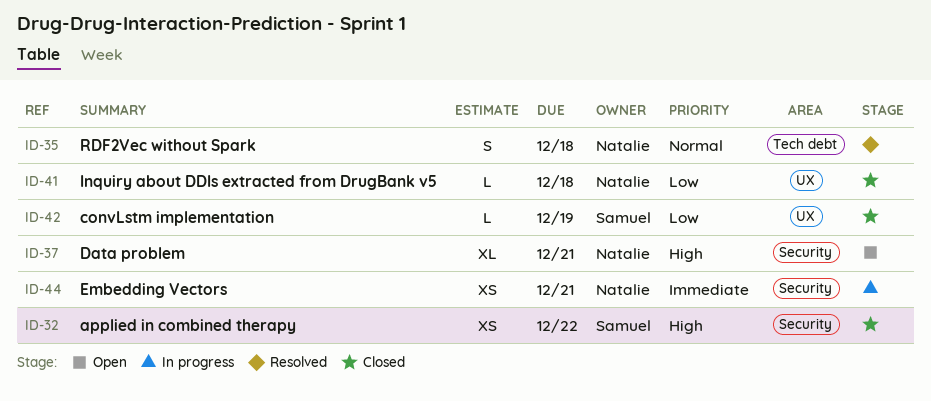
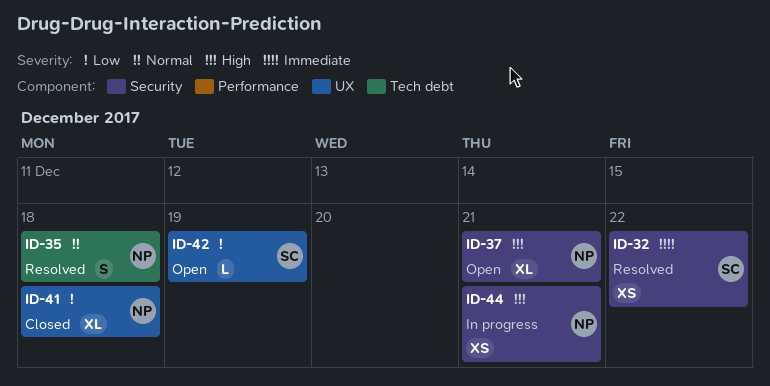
ID-32, status: Closed -> Resolved
ID-32, priority: High -> Immediate
ID-41, estimate: L -> XL
ID-42, status: Closed -> Open
ID-44, priority: Immediate -> High

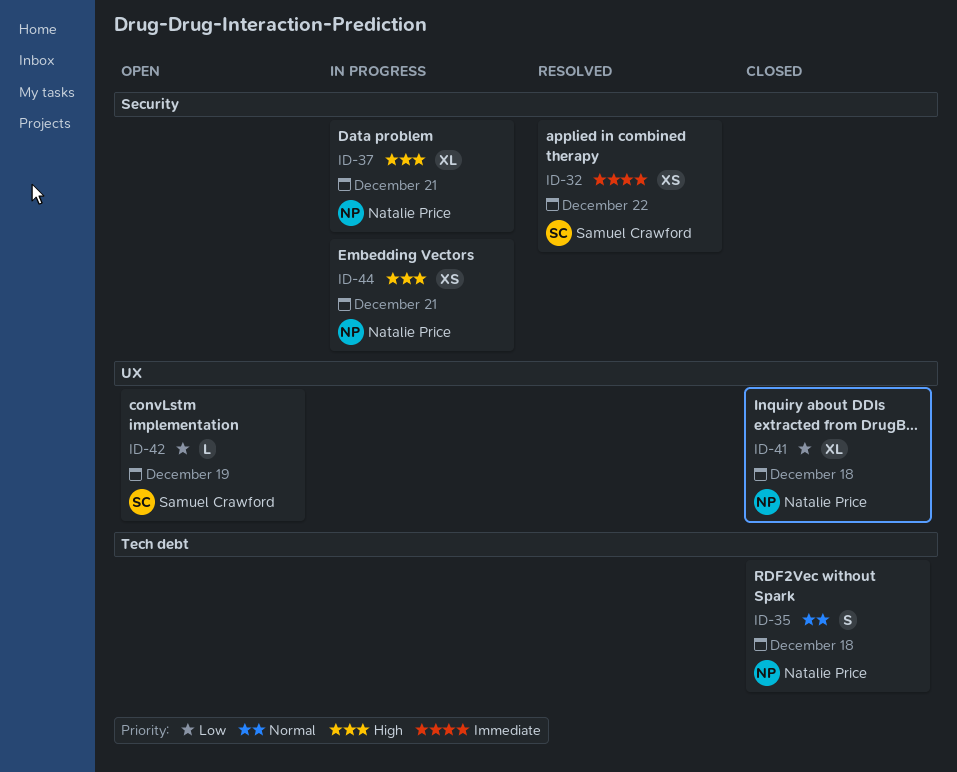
ID-35, status: Resolved -> Closed
ID-37, status: Open -> In progress

